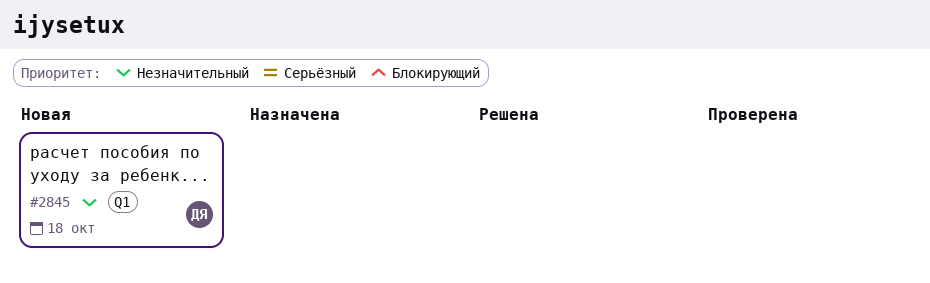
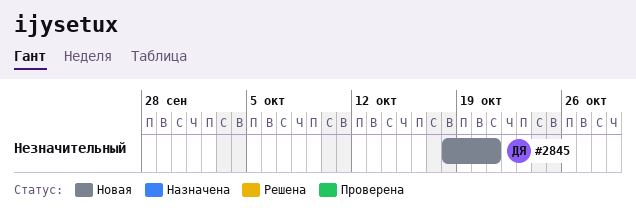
#2845, due: Oct 18 -> Oct 21

